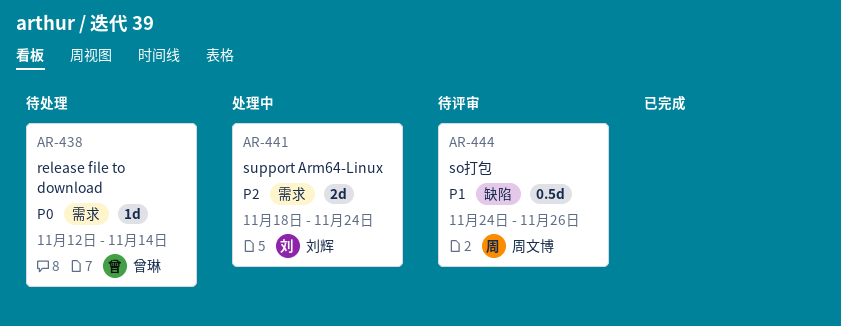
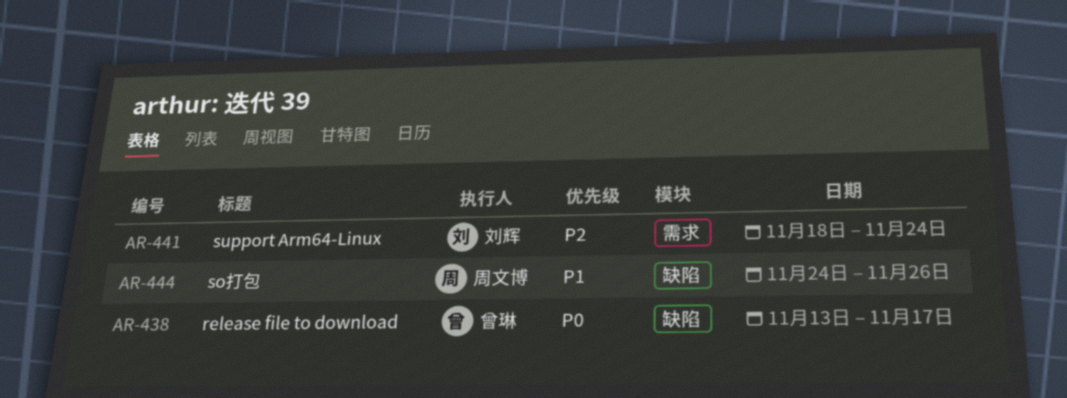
AR-438, label: 需求 -> 缺陷
AR-438, start: Nov 12 -> Nov 13
AR-438, due: Nov 14 -> Nov 17

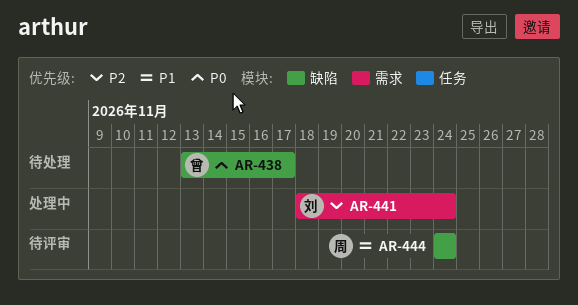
AR-444, due: Nov 26 -> Nov 24

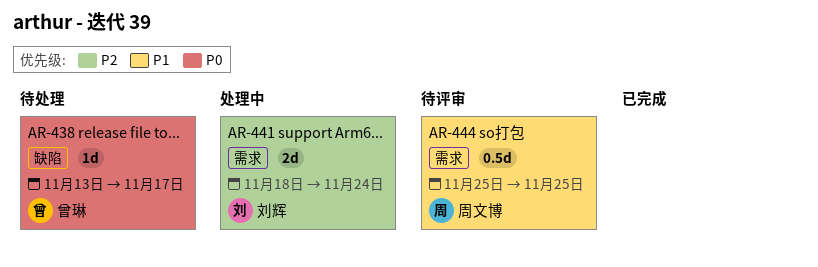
AR-444, label: 缺陷 -> 需求
AR-444, start: Nov 24 -> Nov 25
AR-444, due: Nov 24 -> Nov 25

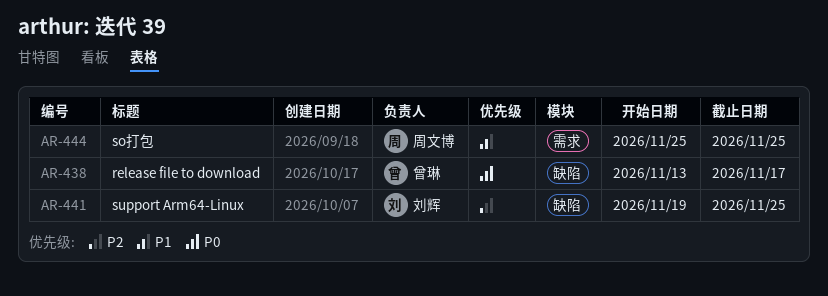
AR-441, label: 需求 -> 缺陷
AR-441, start: Nov 18 -> Nov 19
AR-441, due: Nov 24 -> Nov 25

